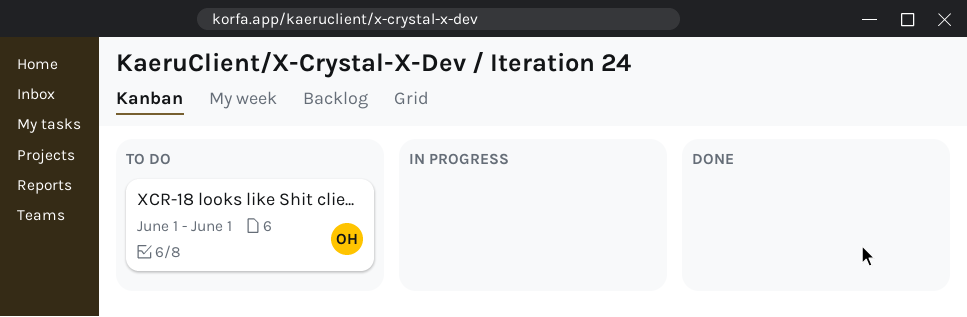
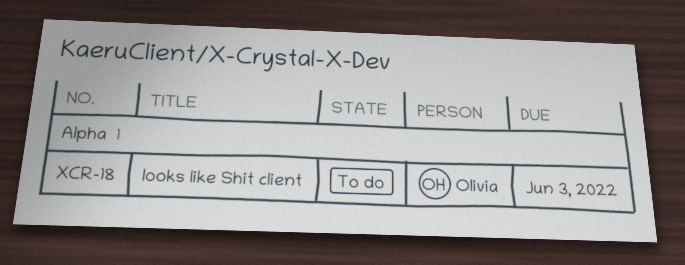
XCR-18, due: Jun 1 -> Jun 3

